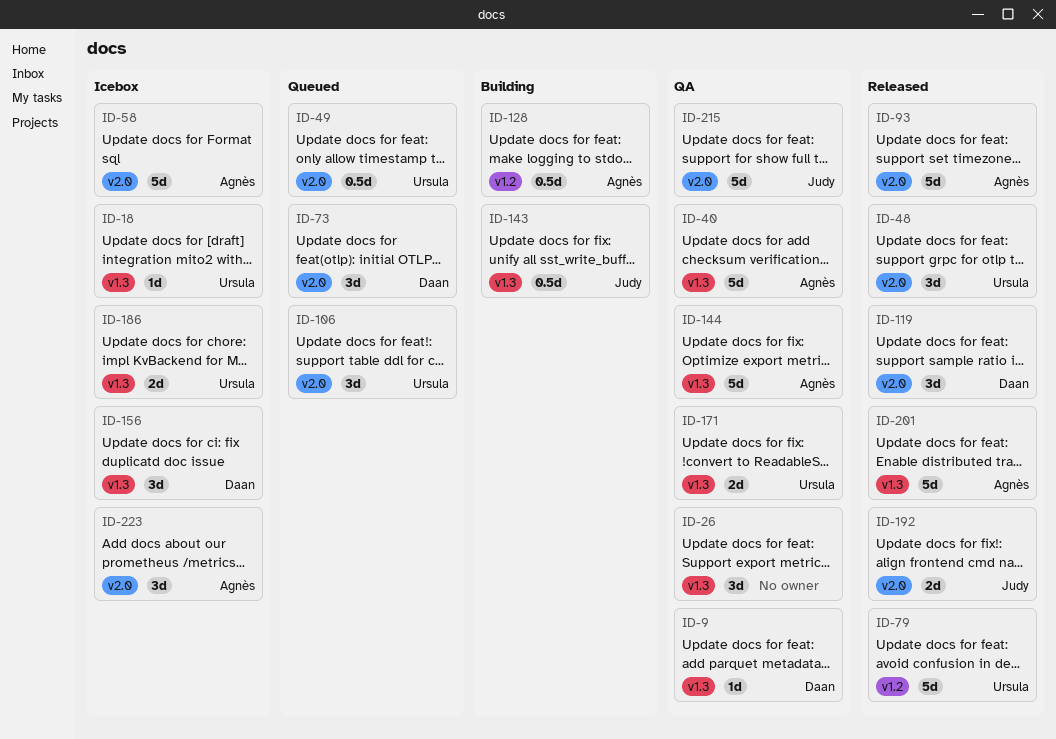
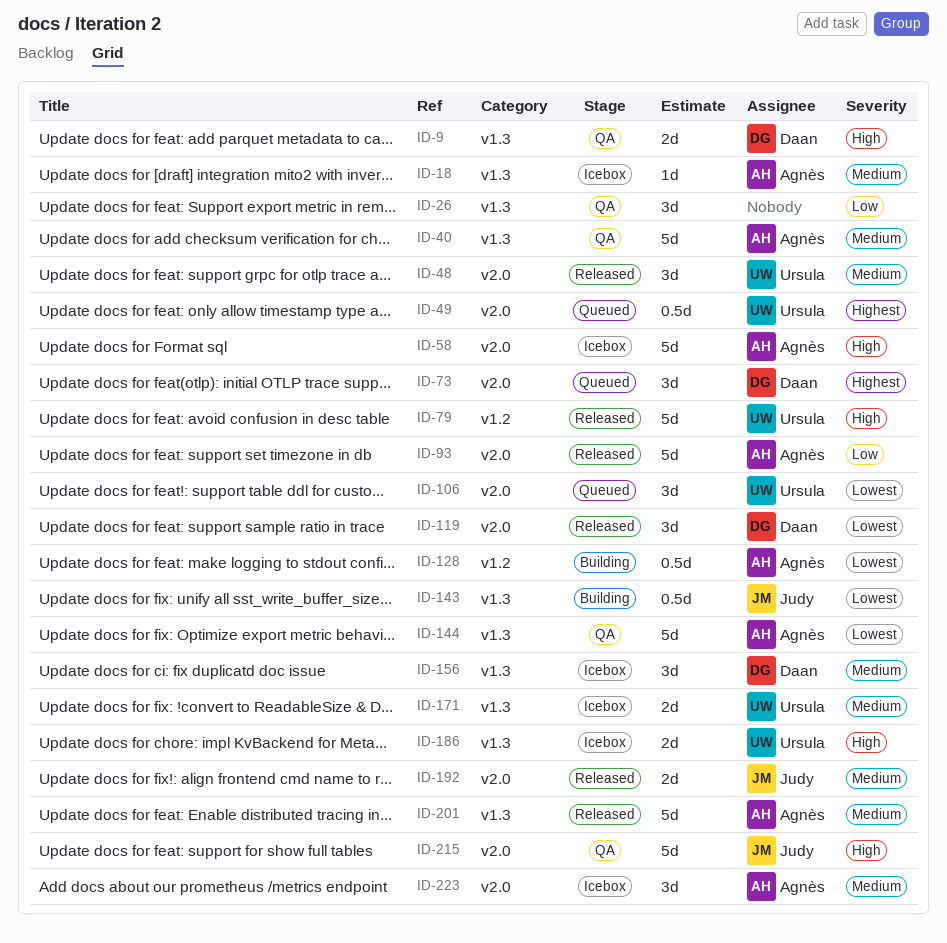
ID-9, estimate: 1d -> 2d
ID-18, owner: Ursula -> Agnès
ID-171, status: QA -> Icebox

